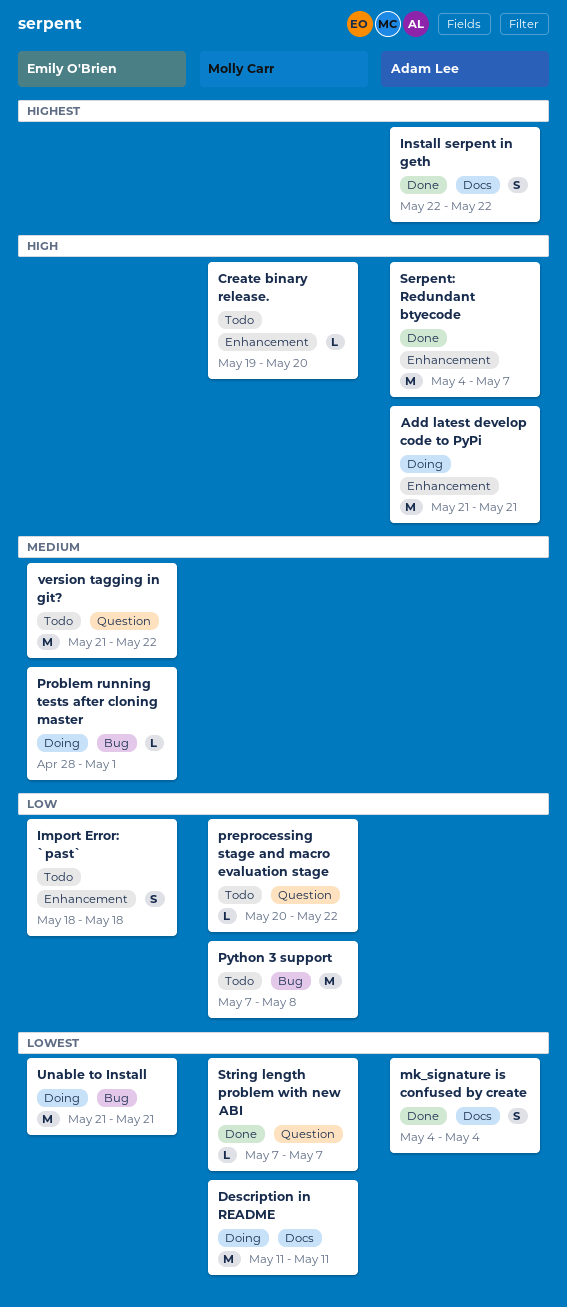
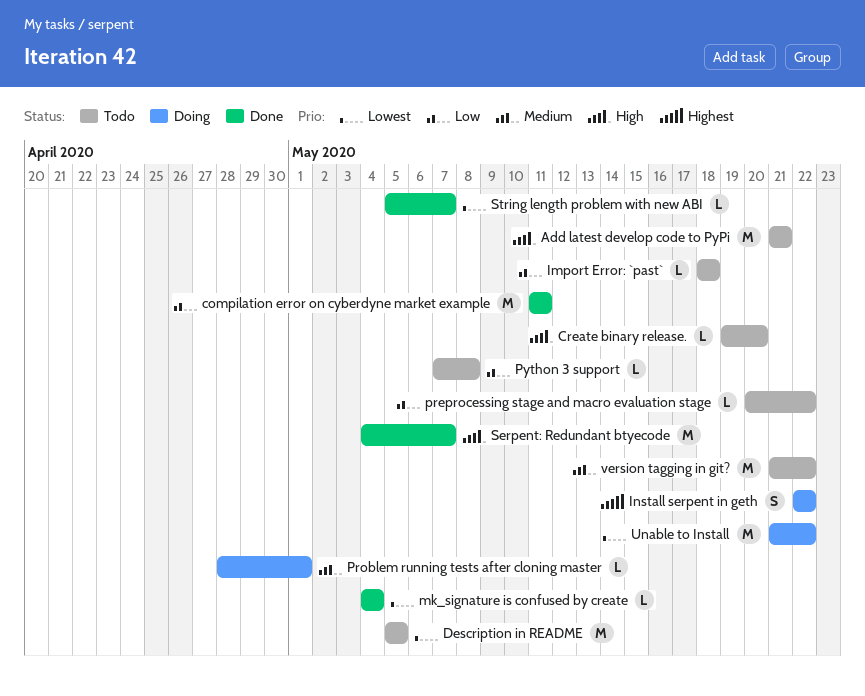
Add latest develop code to PyPi, status: Doing -> Todo
compilation error on cyberdyne market example: none -> present
Description in README, status: Doing -> Todo
Description in README, start: May 11 -> May 5
Description in README, due: May 11 -> May 5
Import Error: `past`, estimate: S -> L
Install serpent in geth, status: Done -> Doing
mk_signature is confused by create, estimate: S -> L
Python 3 support, estimate: M -> L
String length problem with new ABI, start: May 7 -> May 5
Unable to Install, due: May 21 -> May 22

